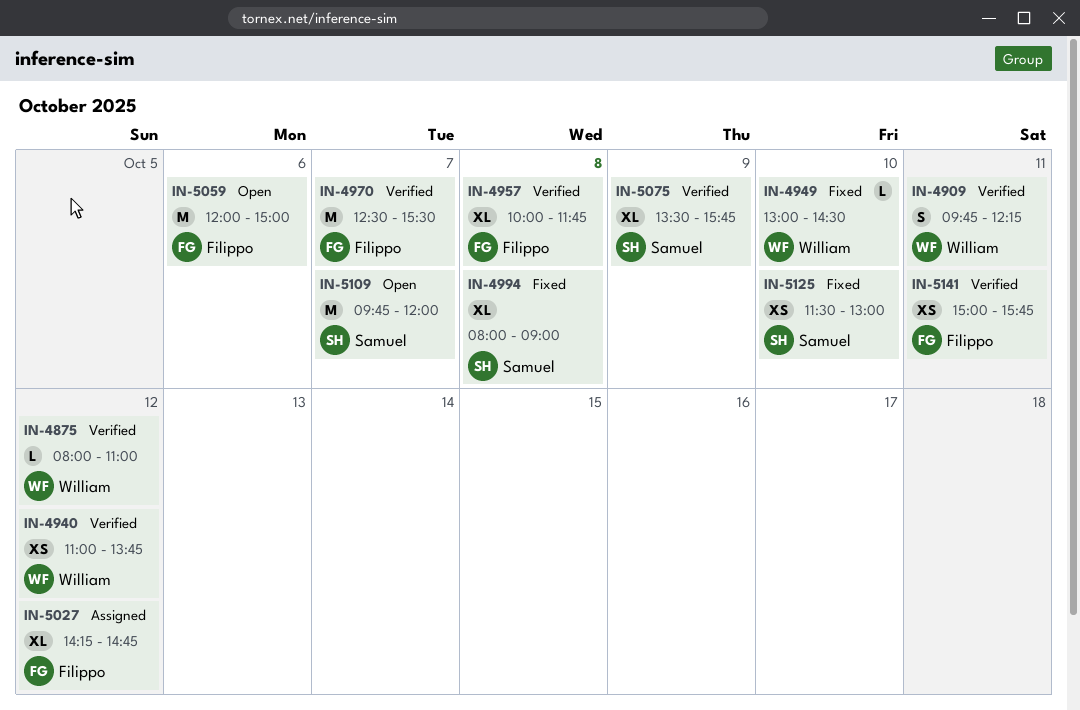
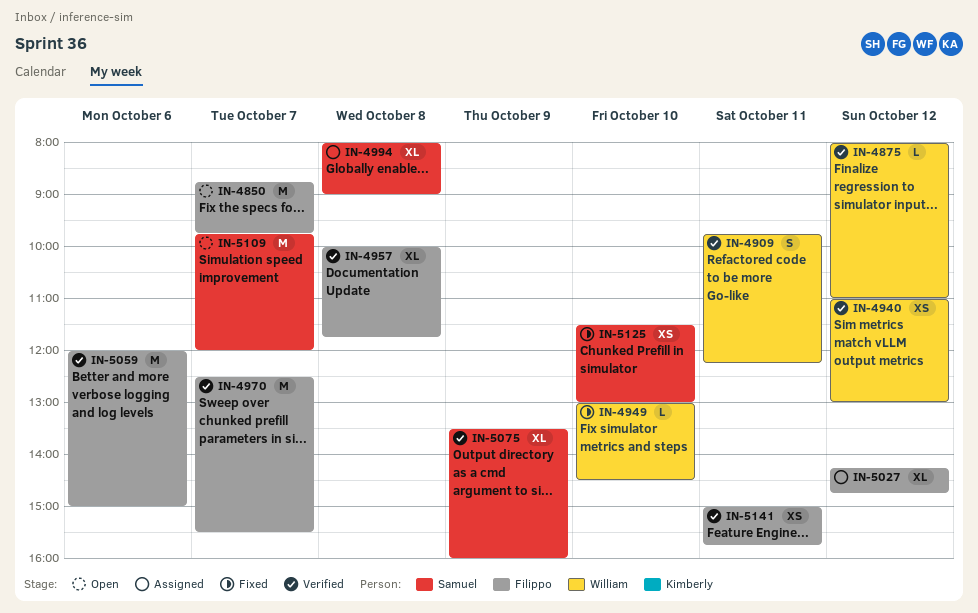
IN-4850: none -> present
IN-4940, ends: 13:45 -> 13:00
IN-4994, status: Fixed -> Assigned
IN-5059, status: Open -> Verified
IN-5075, ends: 15:45 -> 16:00

